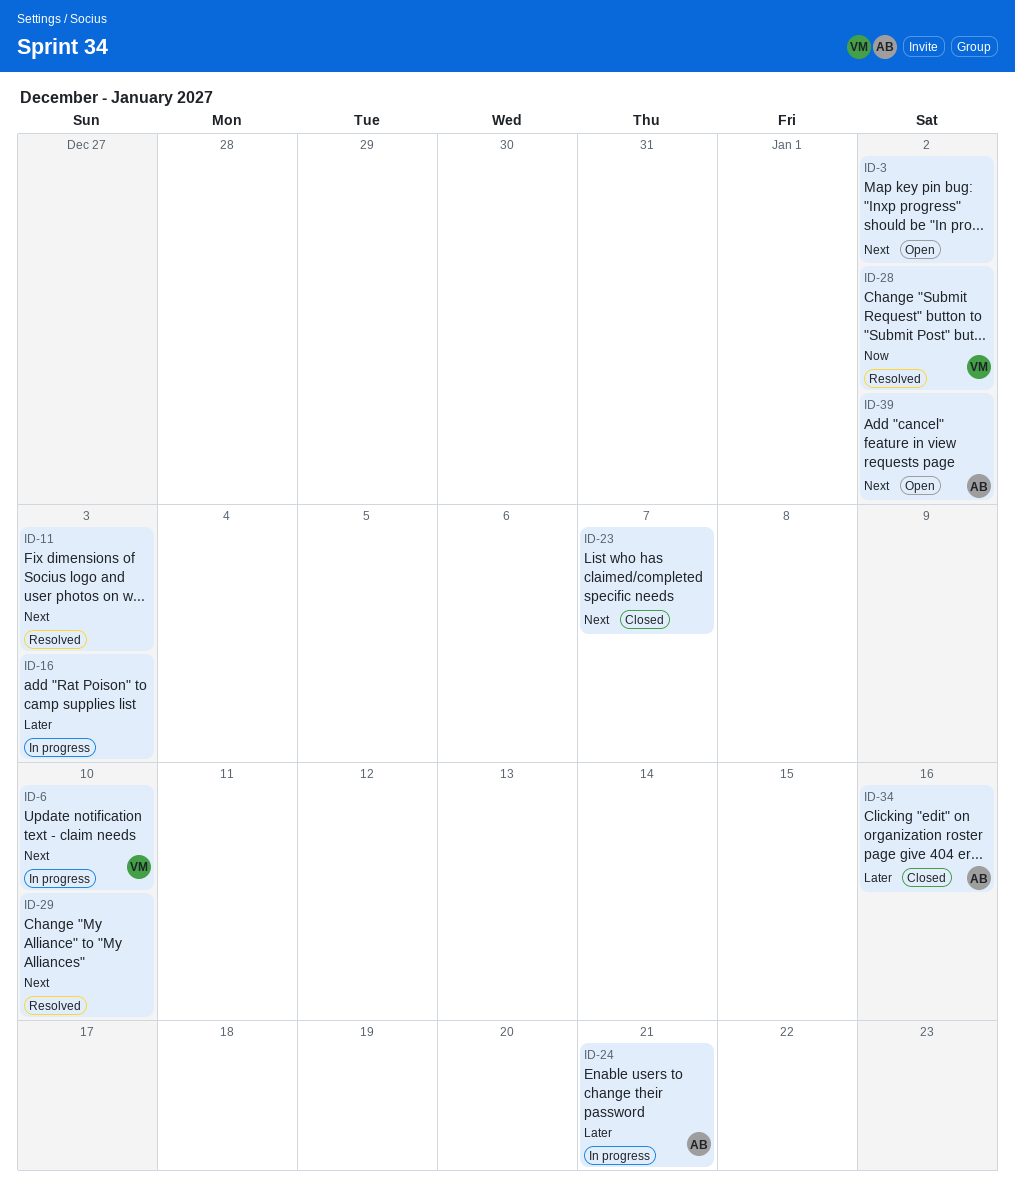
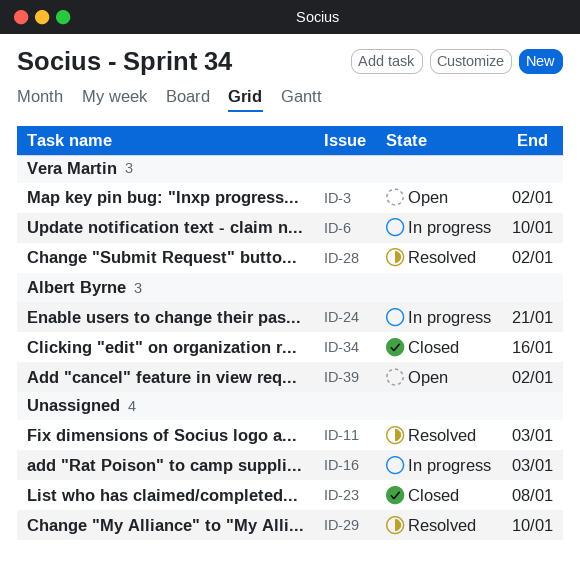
ID-3, owner: none -> Vera Martin
ID-23, due: Jan 7 -> Jan 8

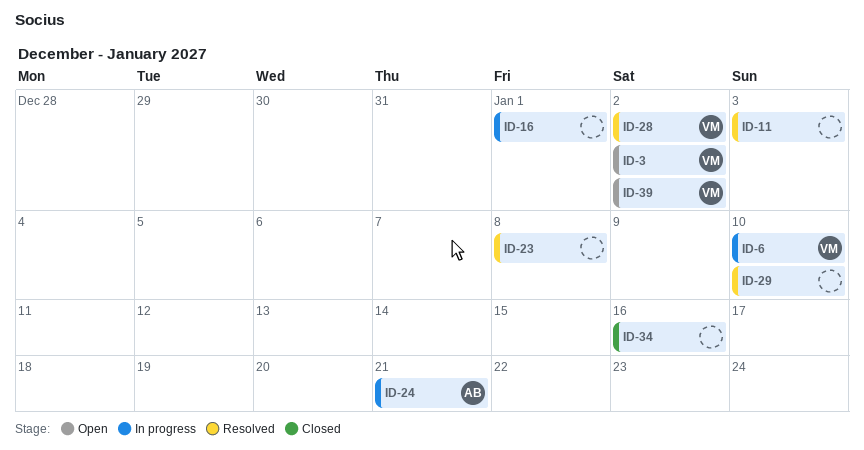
ID-16, due: Jan 3 -> Jan 1
ID-23, status: Closed -> Resolved
ID-34, owner: Albert Byrne -> none
ID-39, owner: Albert Byrne -> Vera Martin

